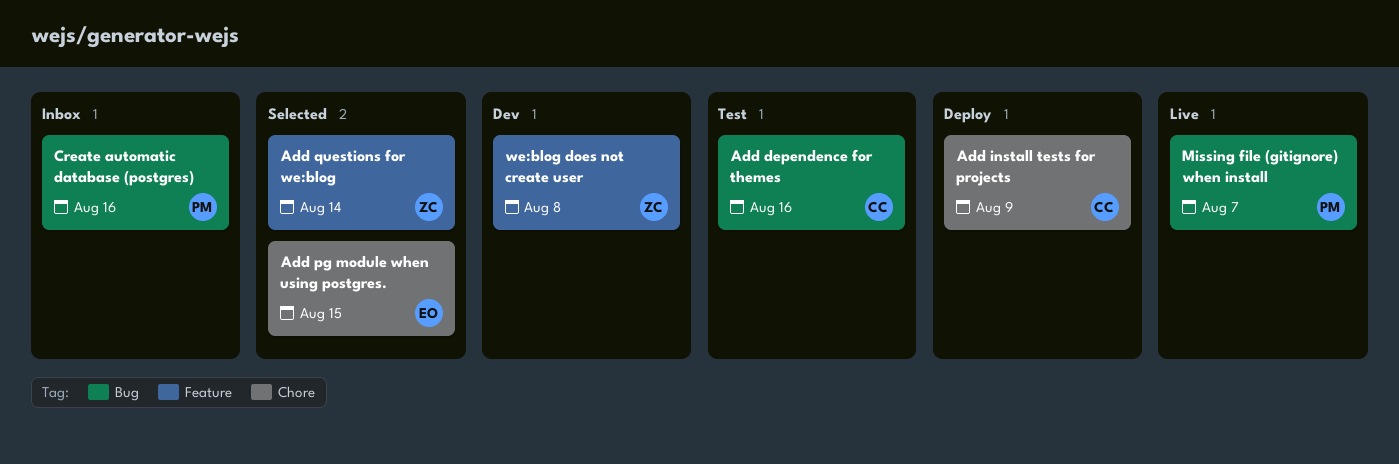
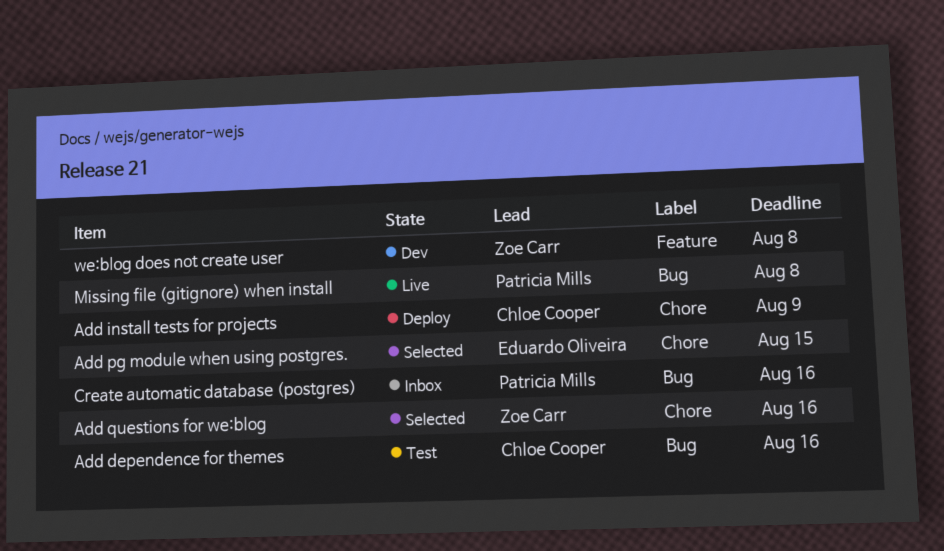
Add questions for we:blog, label: Feature -> Chore
Add questions for we:blog, due: Aug 14 -> Aug 16
Missing file (gitignore) when install, due: Aug 7 -> Aug 8

